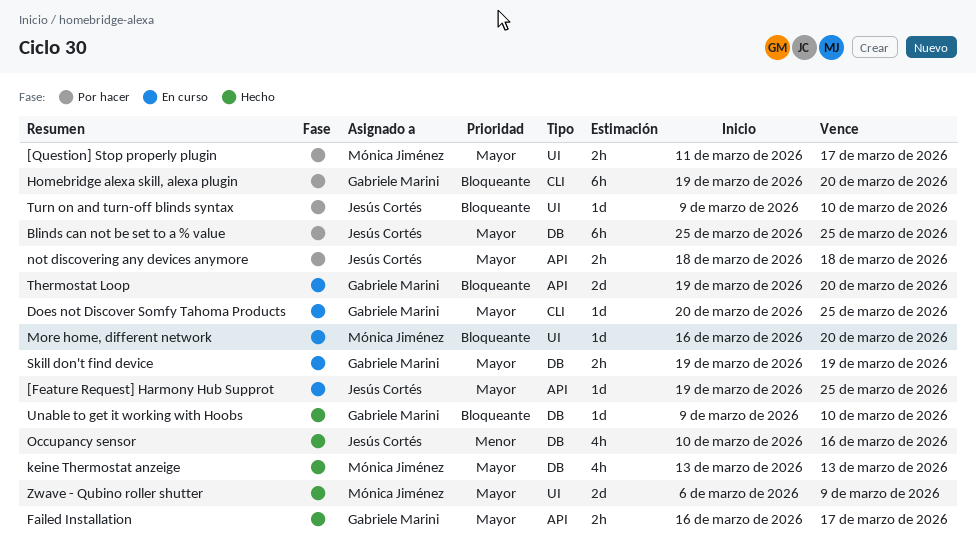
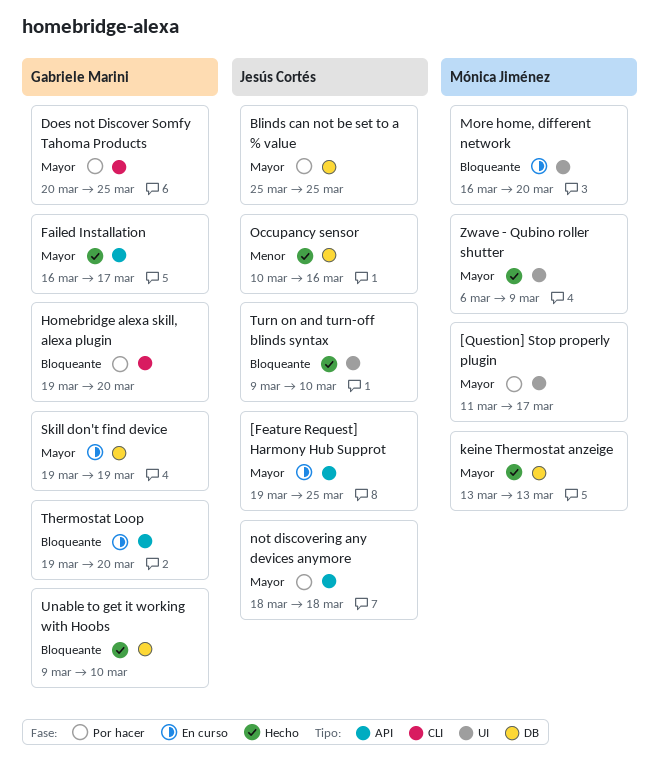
Does not Discover Somfy Tahoma Products, status: En curso -> Por hacer
Turn on and turn-off blinds syntax, status: Por hacer -> Hecho

